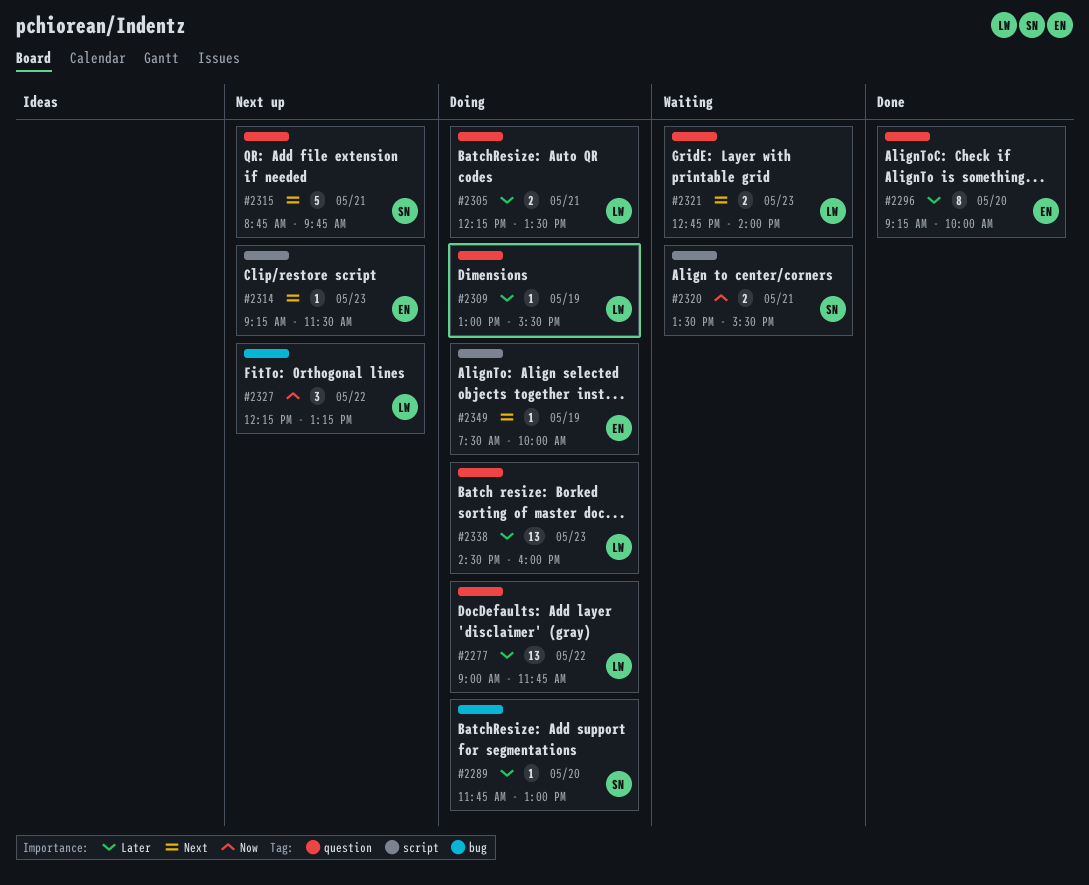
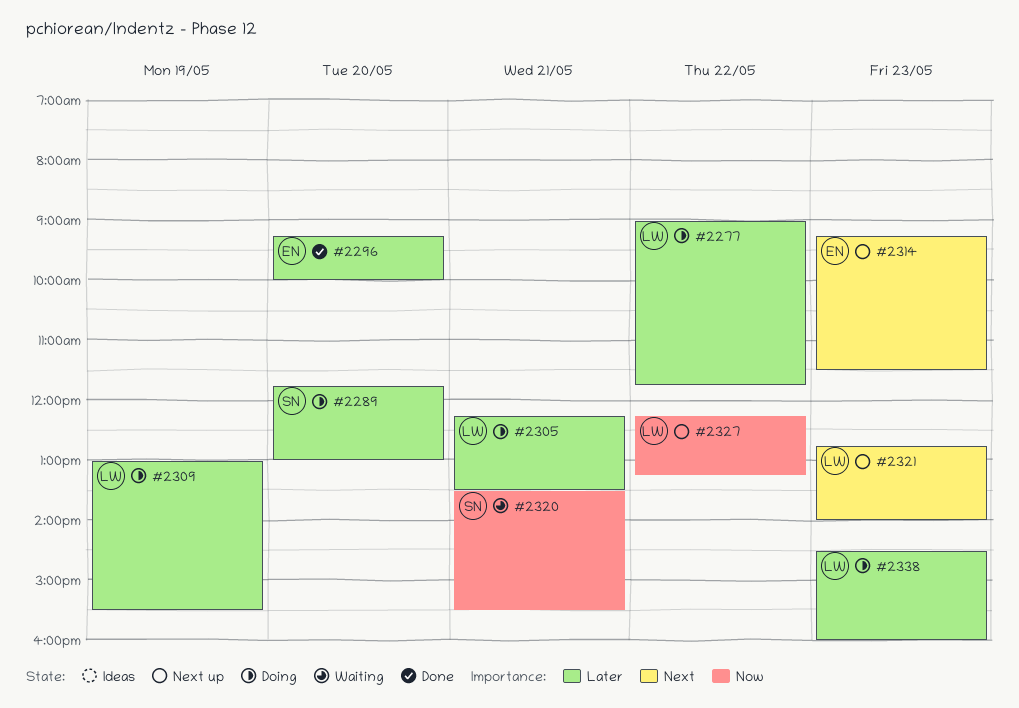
#2315: present -> none
#2321, status: Waiting -> Next up
#2349: present -> none

